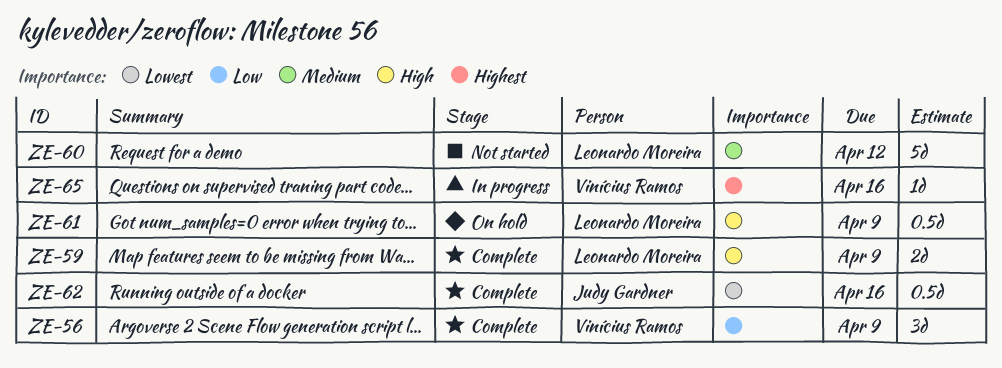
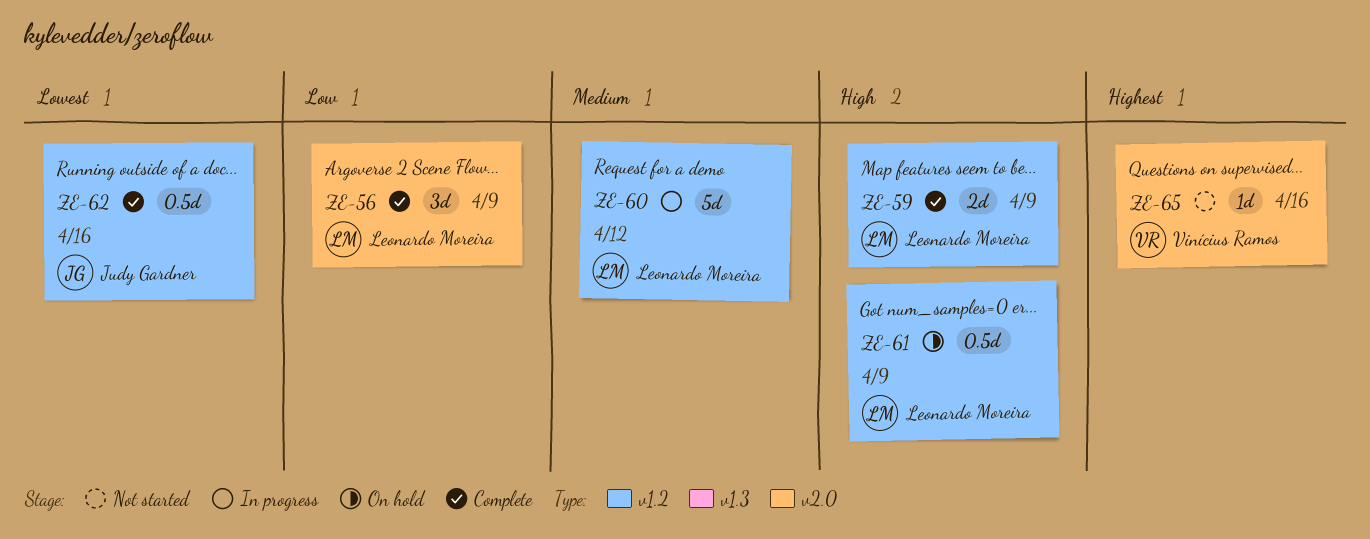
ZE-56, owner: Vinícius Ramos -> Leonardo Moreira
ZE-60, status: Not started -> In progress
ZE-65, status: In progress -> Not started

